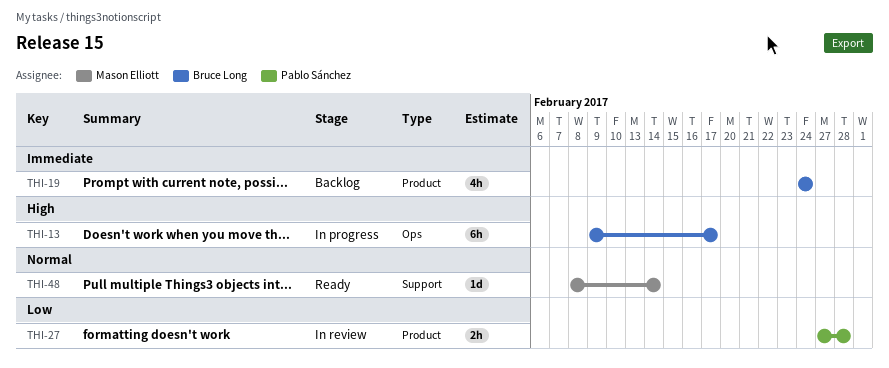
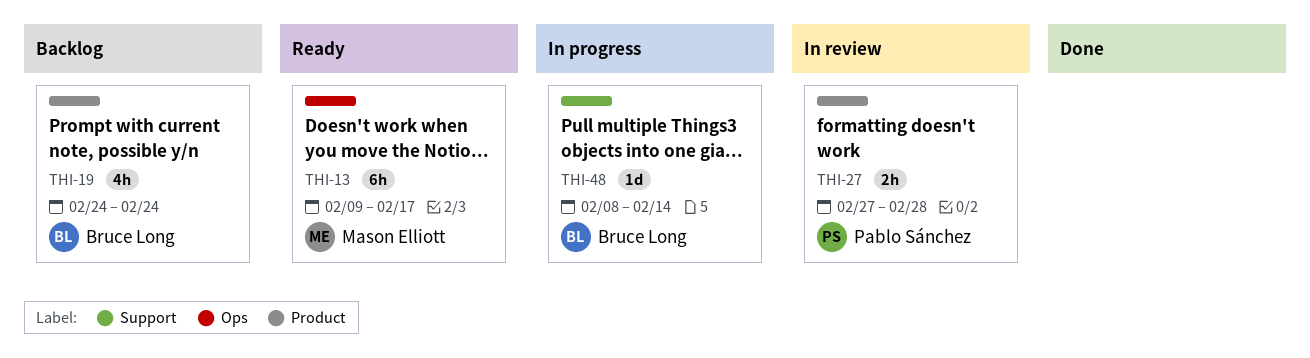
THI-13, status: In progress -> Ready
THI-13, owner: Bruce Long -> Mason Elliott
THI-48, status: Ready -> In progress
THI-48, owner: Mason Elliott -> Bruce Long

